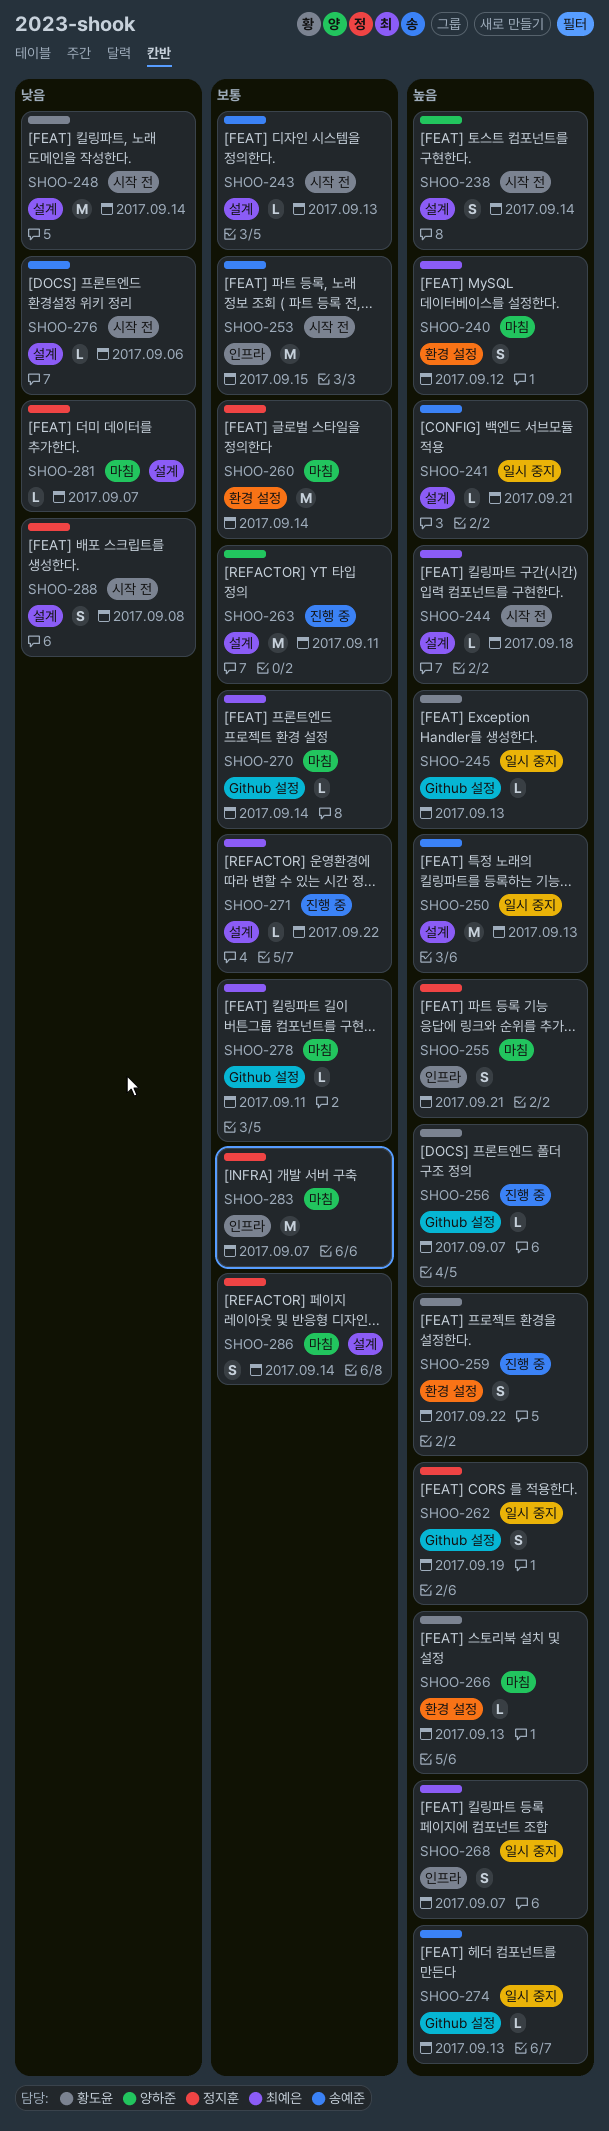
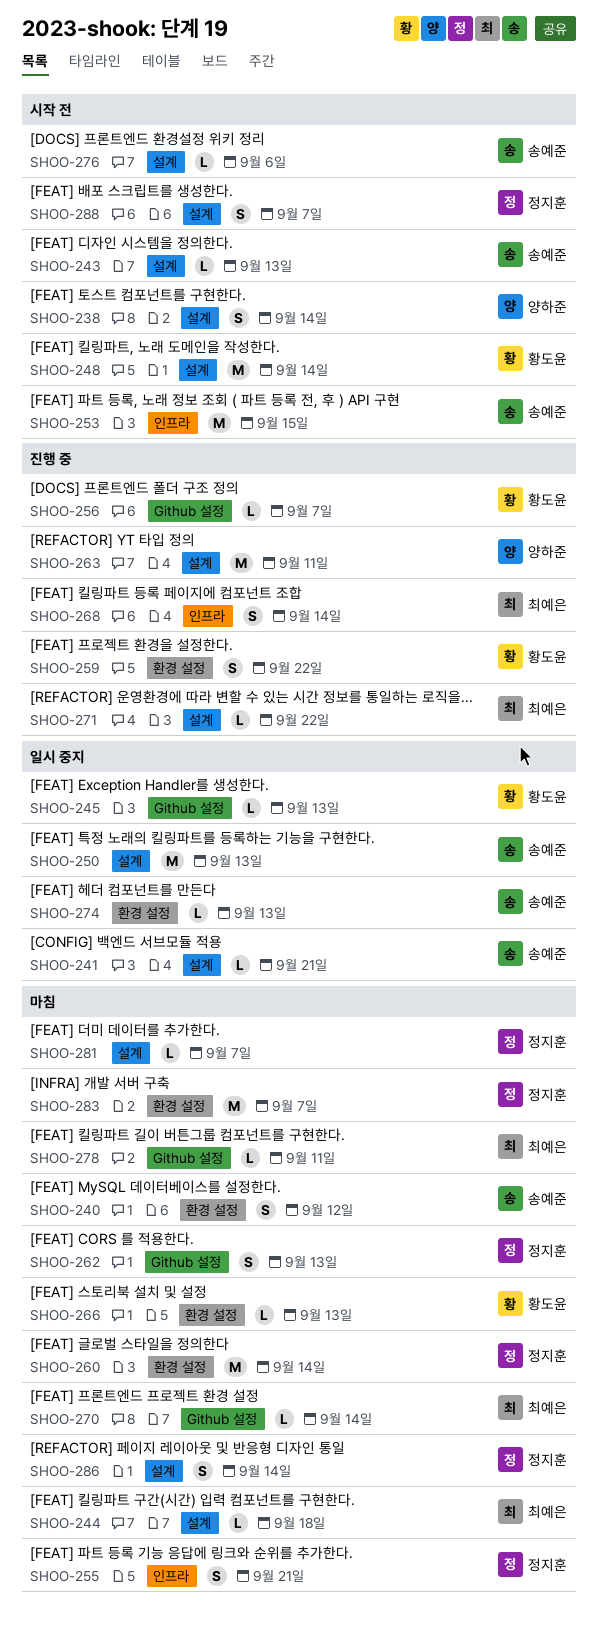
SHOO-240, owner: 최예은 -> 송예준
SHOO-244, status: 시작 전 -> 마침
SHOO-262, status: 일시 중지 -> 마침
SHOO-262, due: Sep 19 -> Sep 13
SHOO-268, status: 일시 중지 -> 진행 중
SHOO-268, due: Sep 7 -> Sep 14
SHOO-274, label: Github 설정 -> 환경 설정
SHOO-283, label: 인프라 -> 환경 설정
SHOO-288, due: Sep 8 -> Sep 7

